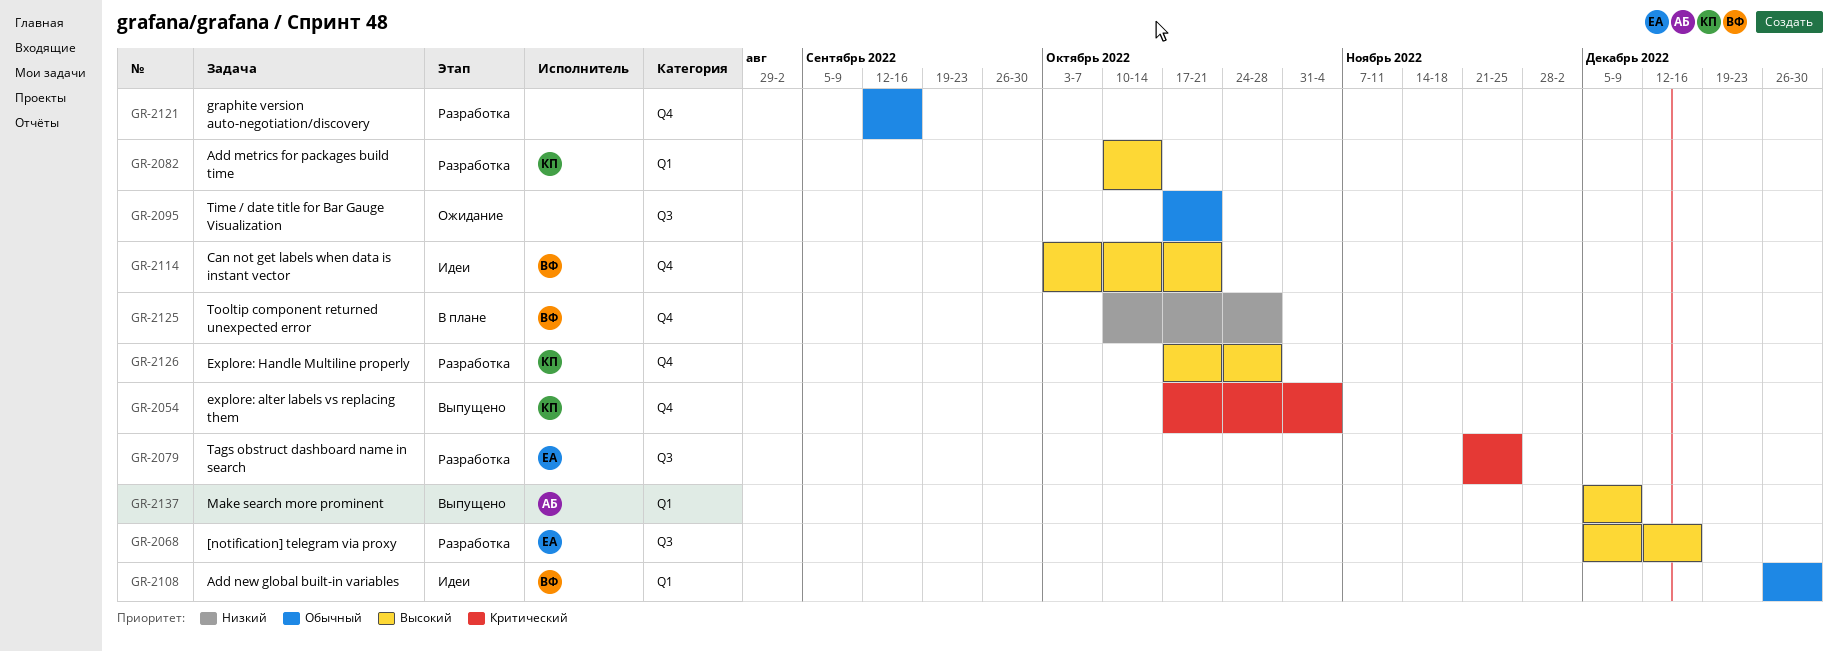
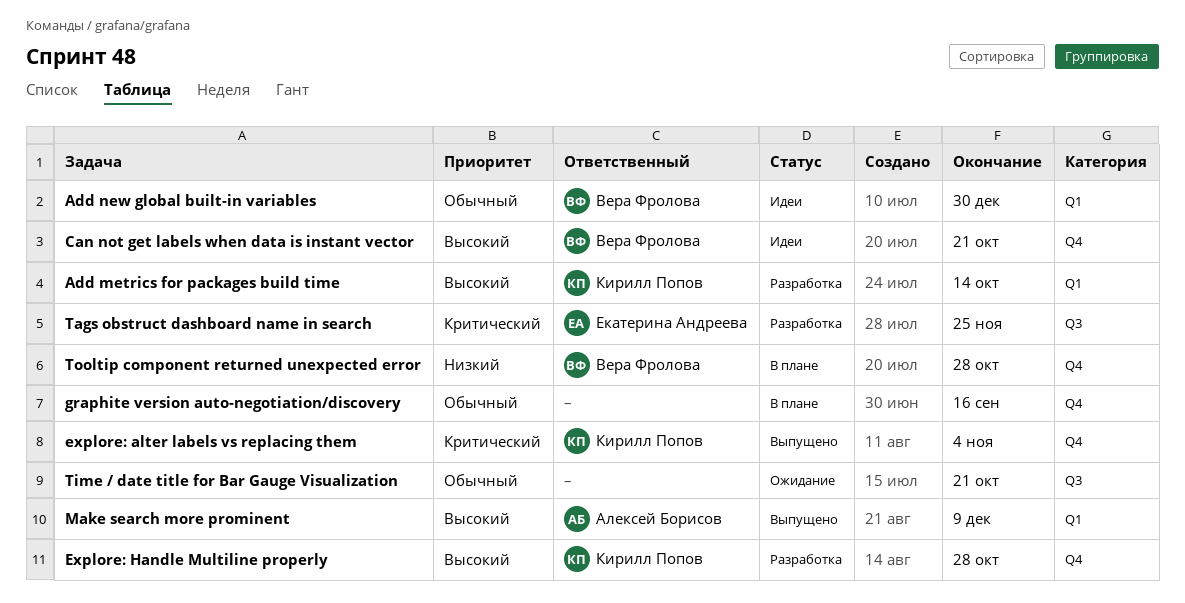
[notification] telegram via proxy: present -> none
graphite version auto-negotiation/discovery, status: Разработка -> В плане

